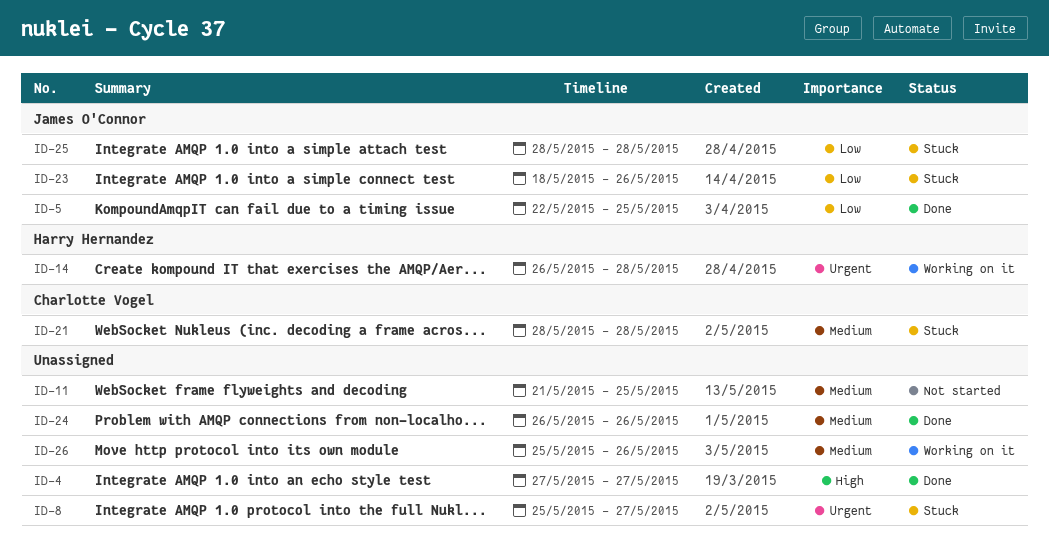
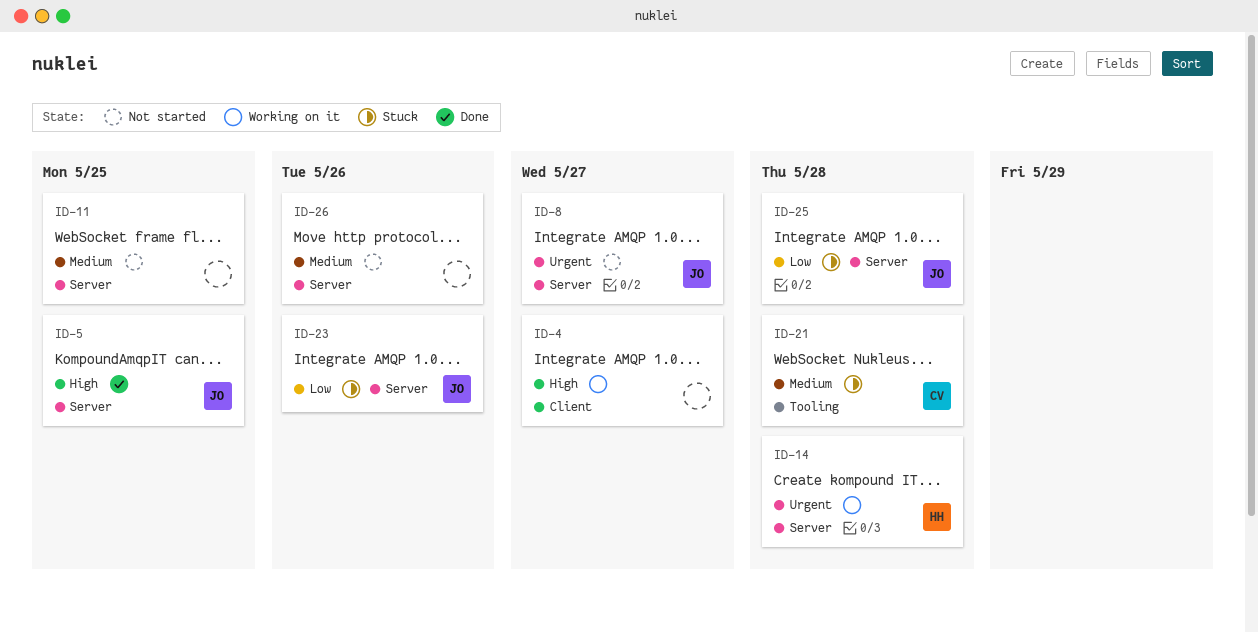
ID-4, status: Done -> Working on it
ID-5, priority: Low -> High
ID-8, status: Stuck -> Not started
ID-8, owner: none -> James O'Connor
ID-24: present -> none
ID-26, status: Working on it -> Not started

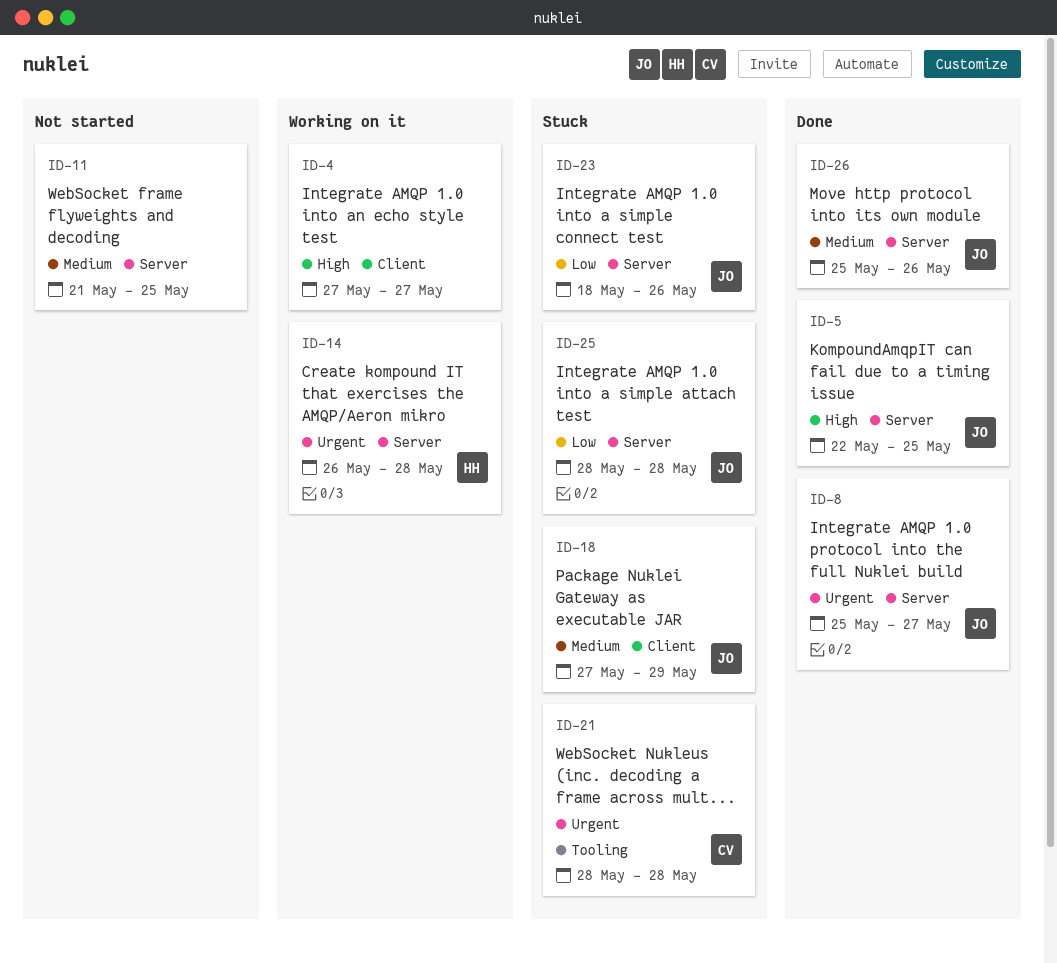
ID-8, status: Not started -> Done
ID-18: none -> present
ID-21, priority: Medium -> Urgent
ID-26, status: Not started -> Done
ID-26, owner: none -> JO

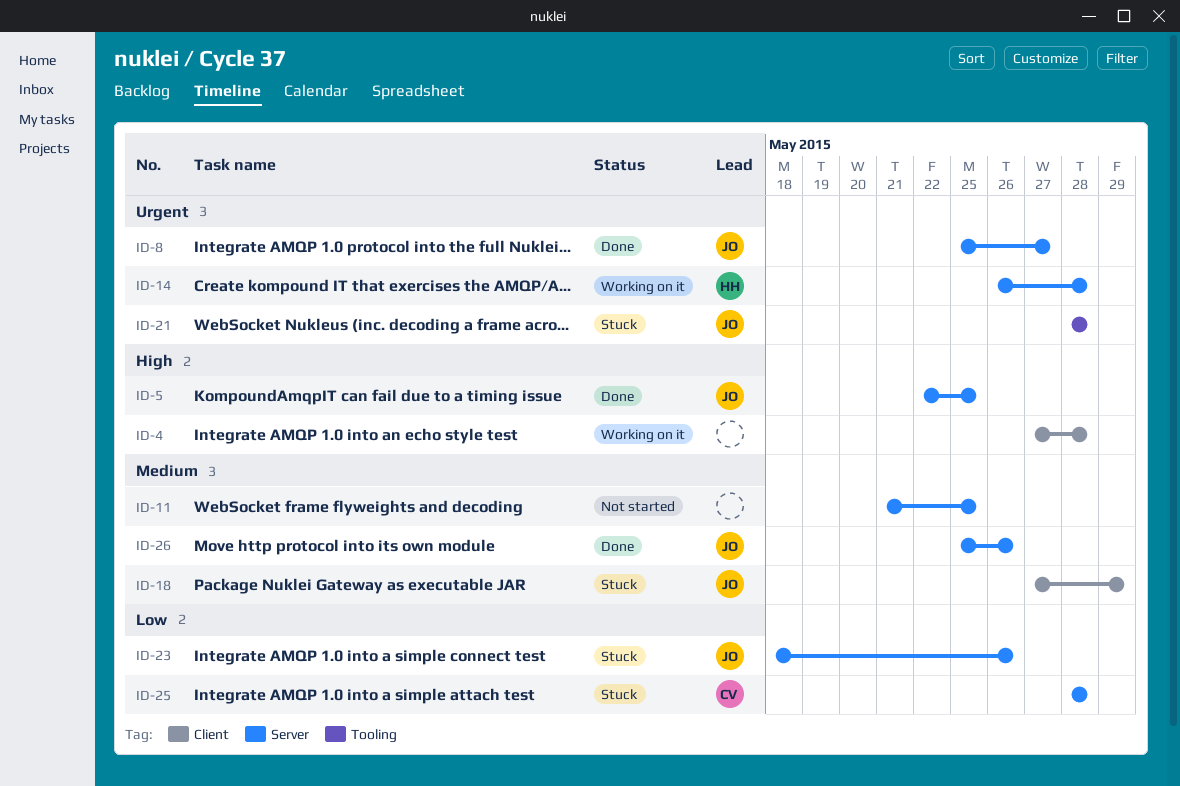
ID-4, due: May 27 -> May 28
ID-21, owner: CV -> JO
ID-25, owner: JO -> CV

